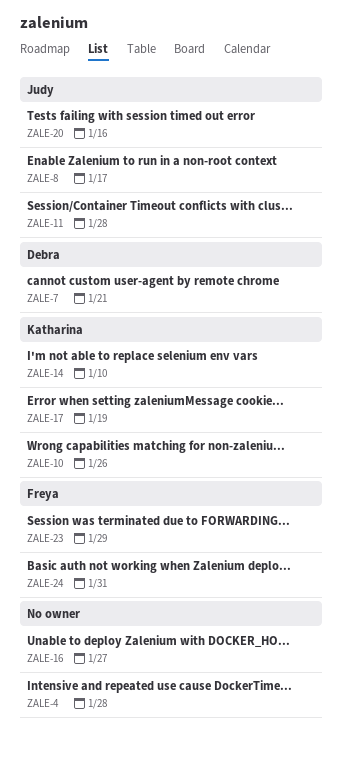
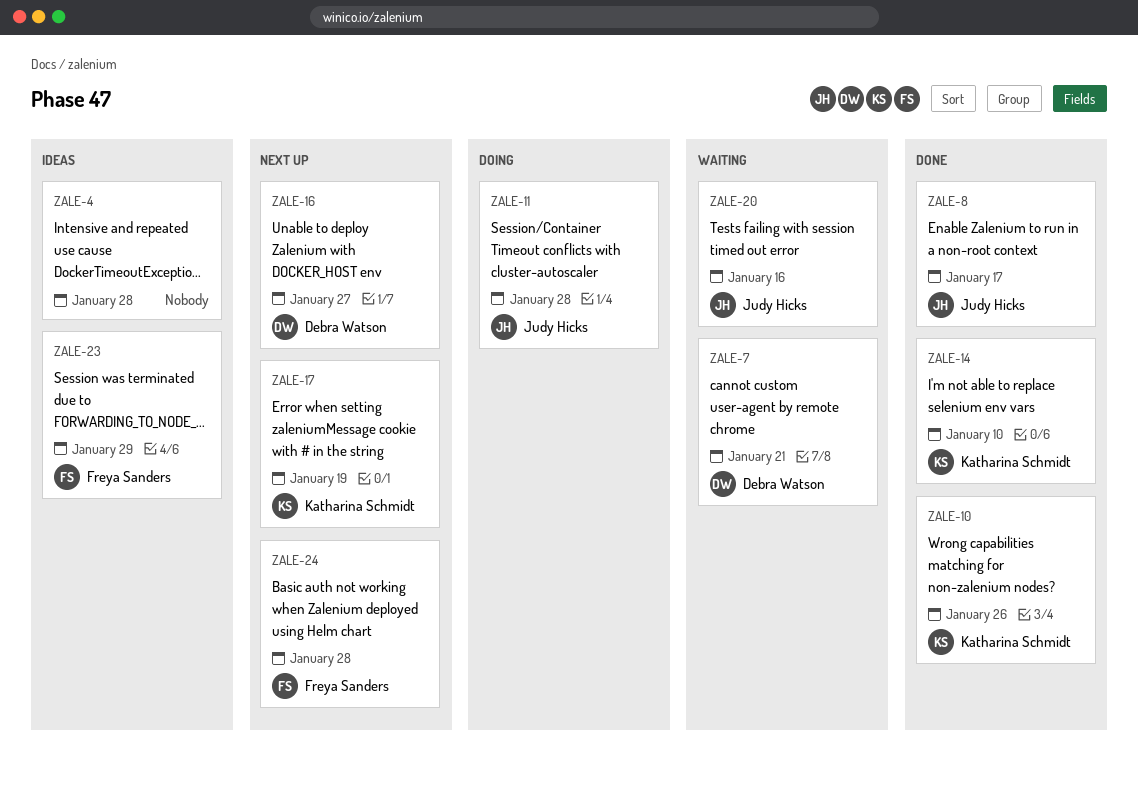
ZALE-16, owner: none -> Debra Watson
ZALE-24, due: Jan 31 -> Jan 28

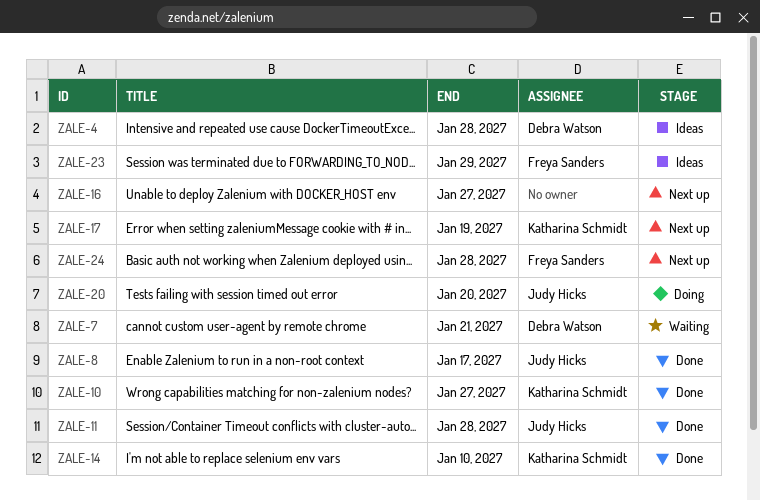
ZALE-4, owner: none -> Debra Watson
ZALE-10, due: Jan 26 -> Jan 27
ZALE-11, status: Doing -> Done
ZALE-16, owner: Debra Watson -> none
ZALE-20, status: Waiting -> Doing
ZALE-20, due: Jan 16 -> Jan 20

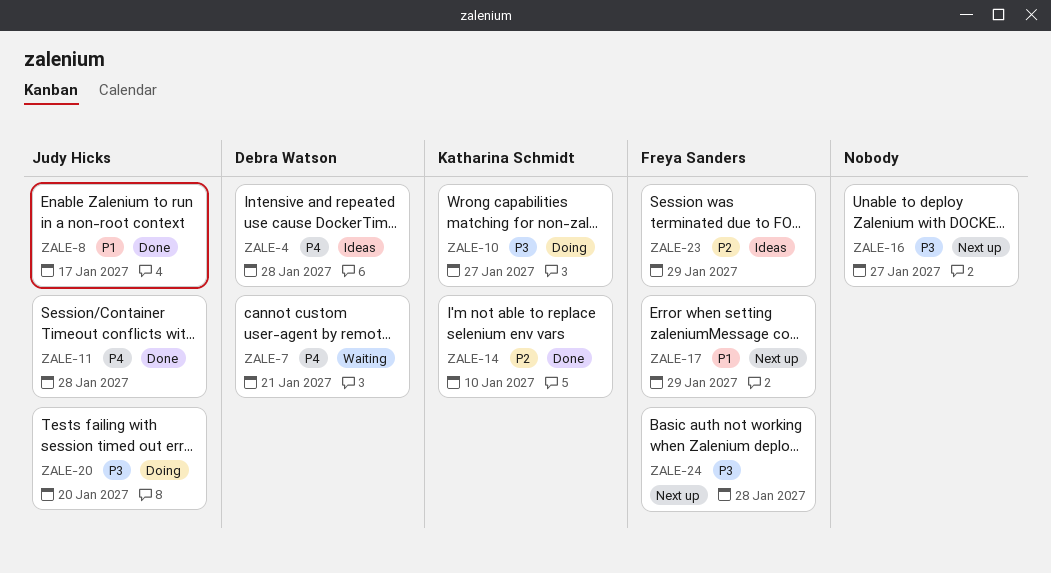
ZALE-10, status: Done -> Doing
ZALE-17, owner: Katharina Schmidt -> Freya Sanders
ZALE-17, due: Jan 19 -> Jan 29

